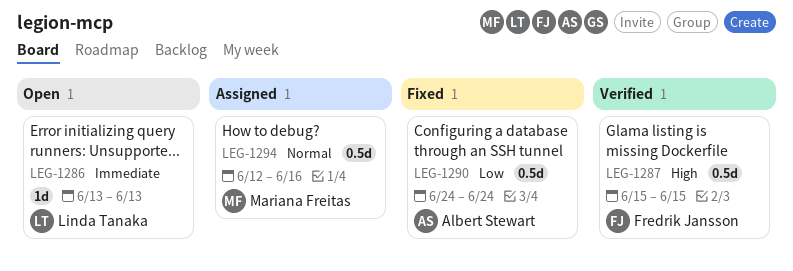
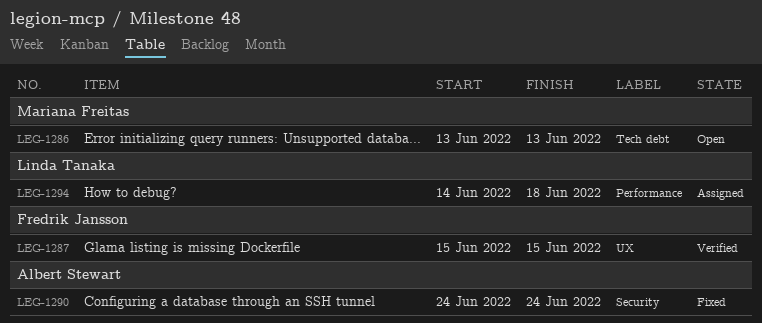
LEG-1286, owner: Linda Tanaka -> Mariana Freitas
LEG-1294, owner: Mariana Freitas -> Linda Tanaka
LEG-1294, start: Jun 12 -> Jun 14
LEG-1294, due: Jun 16 -> Jun 18

